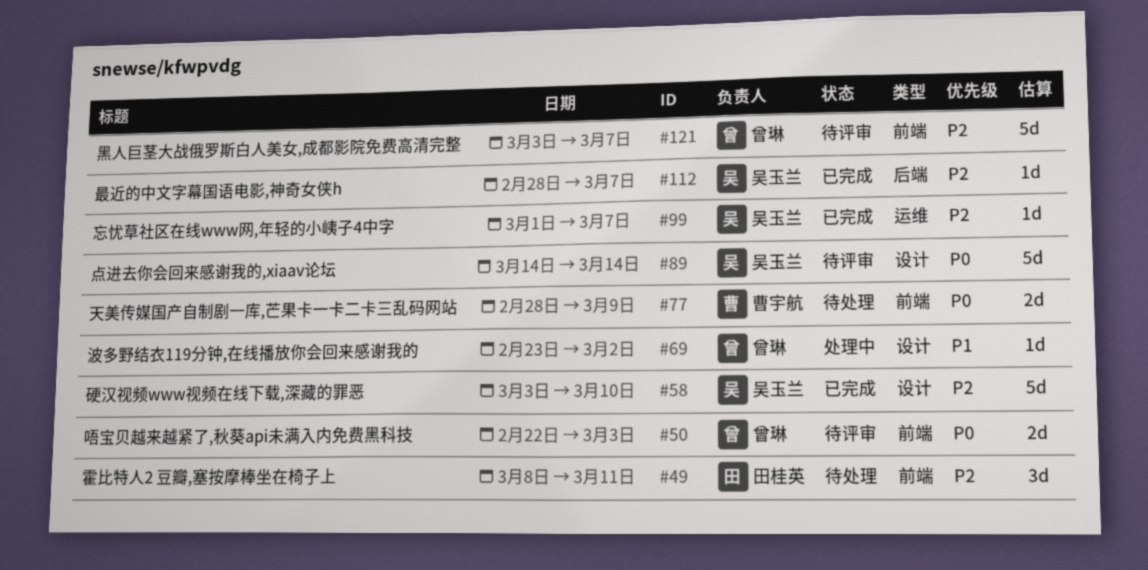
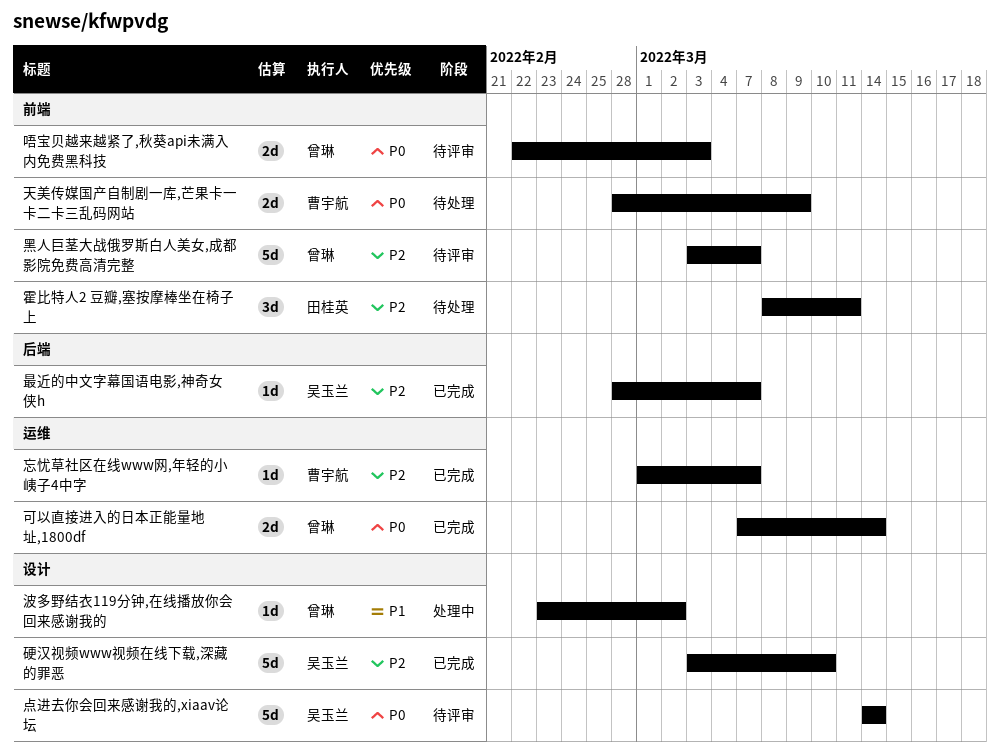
可以直接进入的日本正能量地址,1800df: none -> present
忘忧草社区在线www网,年轻的小峓子4中字, owner: 吴玉兰 -> 曹宇航

